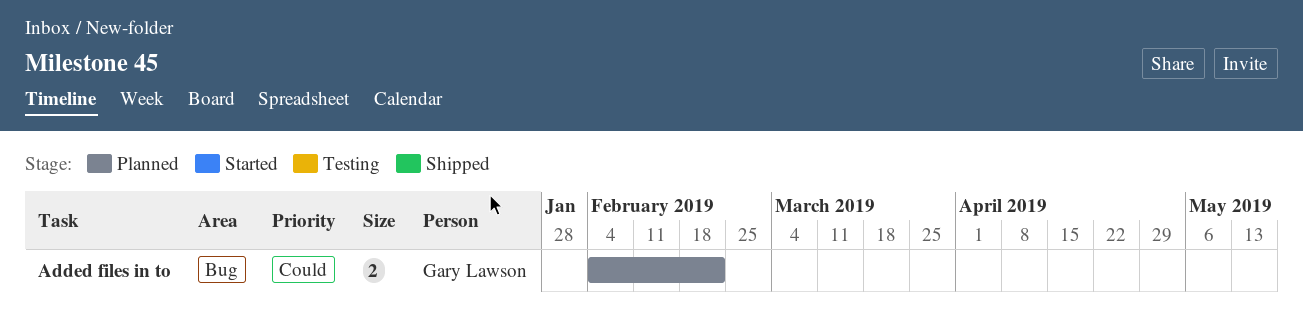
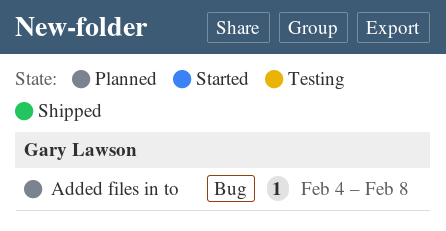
Added files in to, estimate: 2 -> 1
Added files in to, due: Feb 22 -> Feb 8

